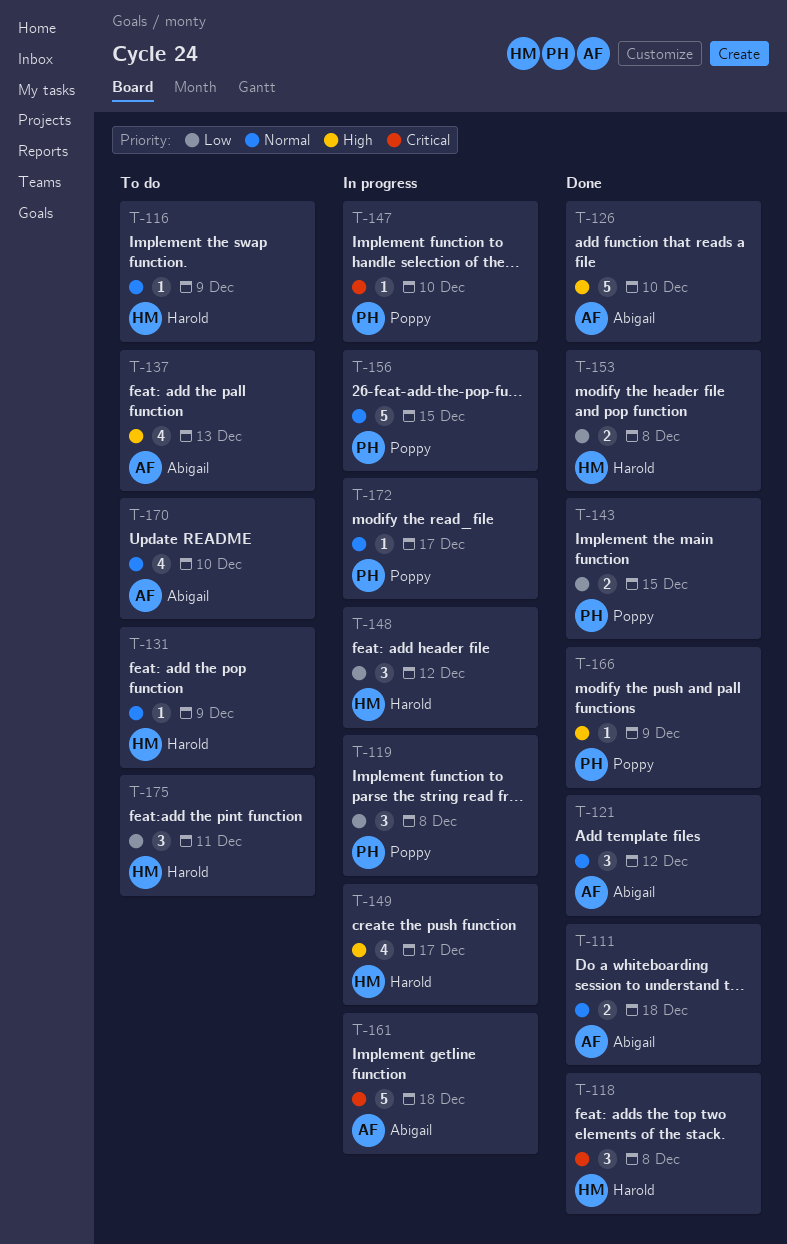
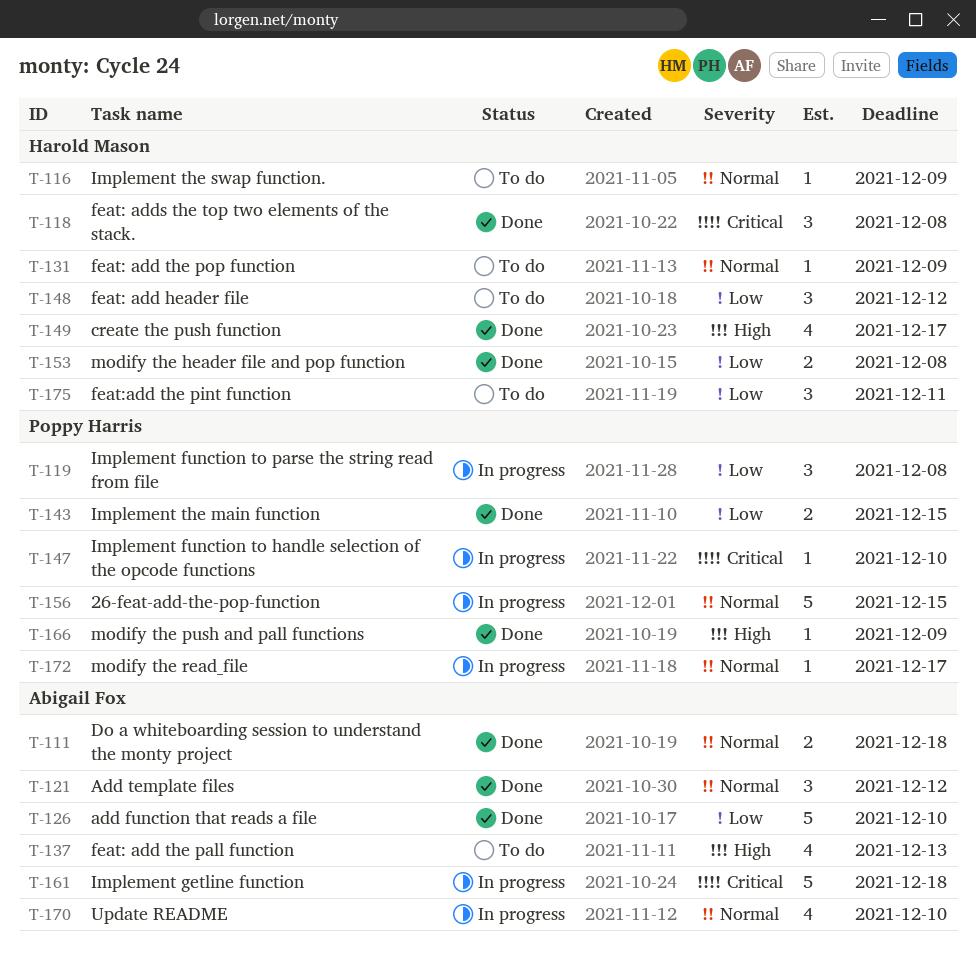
T-126, priority: High -> Low
T-148, status: In progress -> To do
T-149, status: In progress -> Done
T-170, status: To do -> In progress

